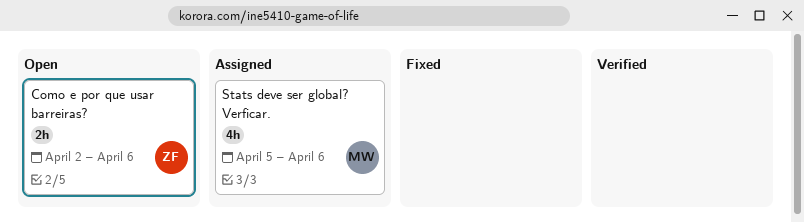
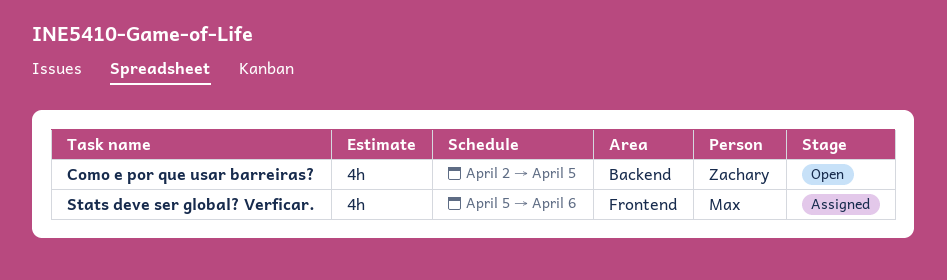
Como e por que usar barreiras?, estimate: 2h -> 4h
Como e por que usar barreiras?, due: Apr 6 -> Apr 5

